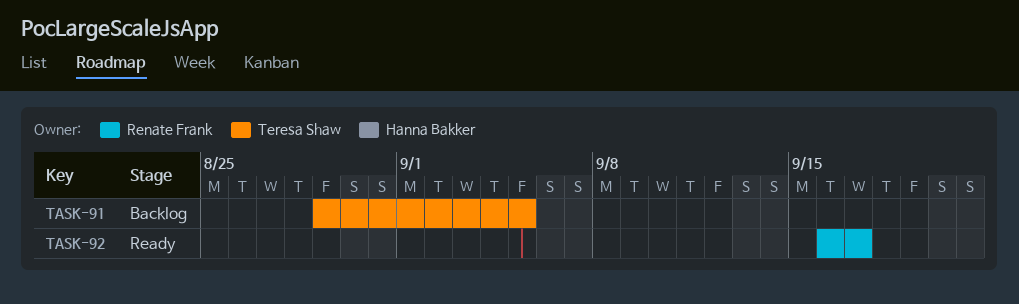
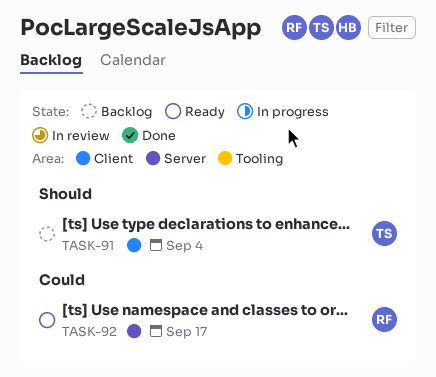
TASK-91, due: Sep 5 -> Sep 4

